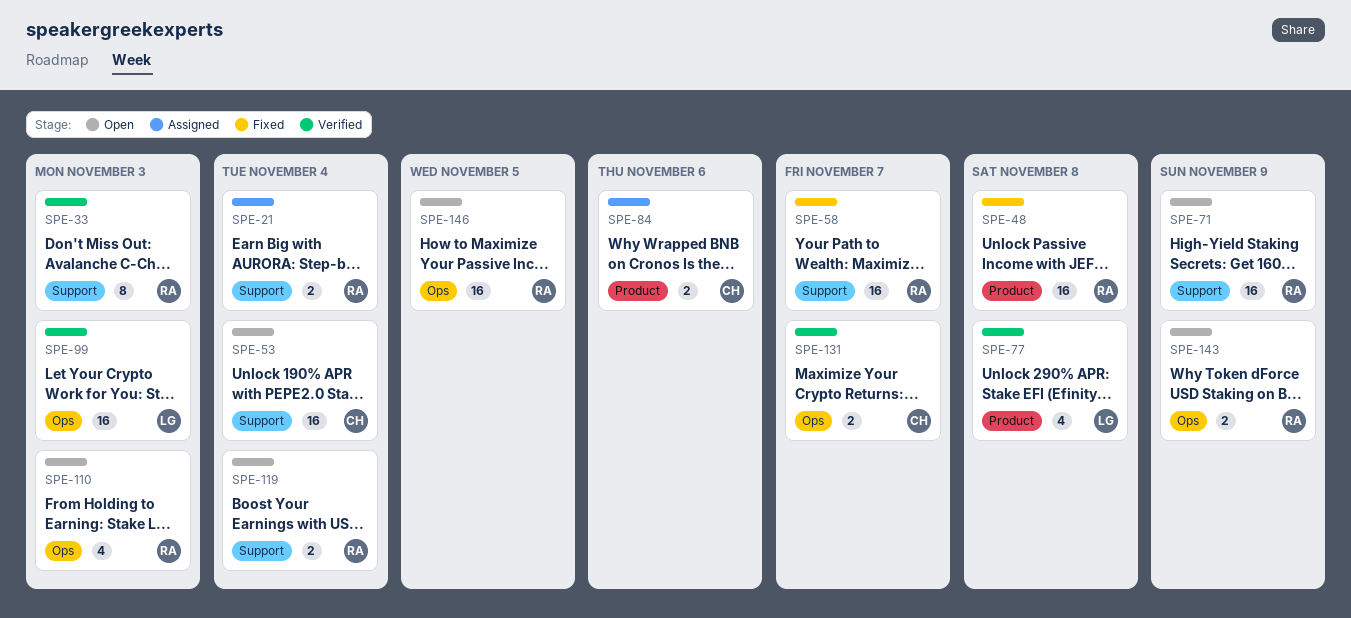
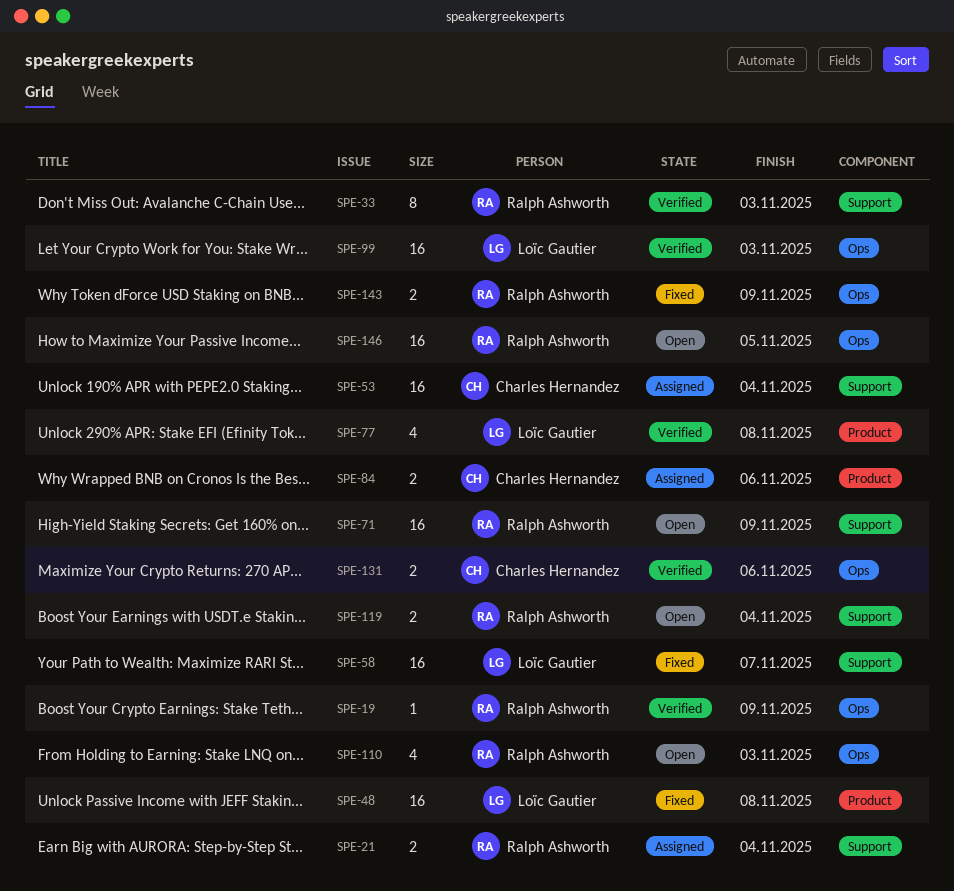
SPE-19: none -> present
SPE-48, owner: Ralph Ashworth -> Loïc Gautier
SPE-53, status: Open -> Assigned
SPE-58, owner: Ralph Ashworth -> Loïc Gautier
SPE-131, due: Nov 7 -> Nov 6
SPE-143, status: Open -> Fixed

